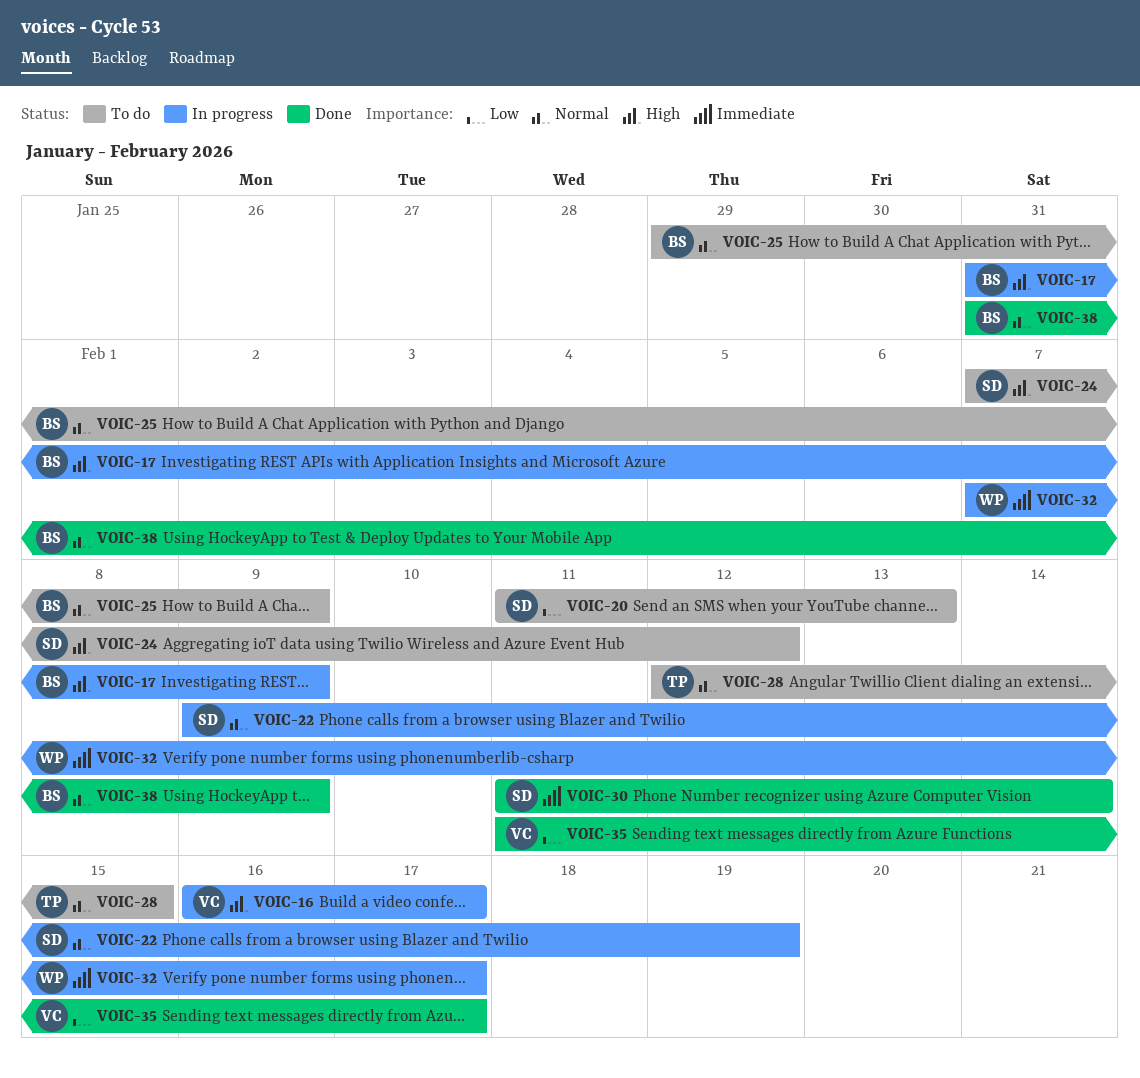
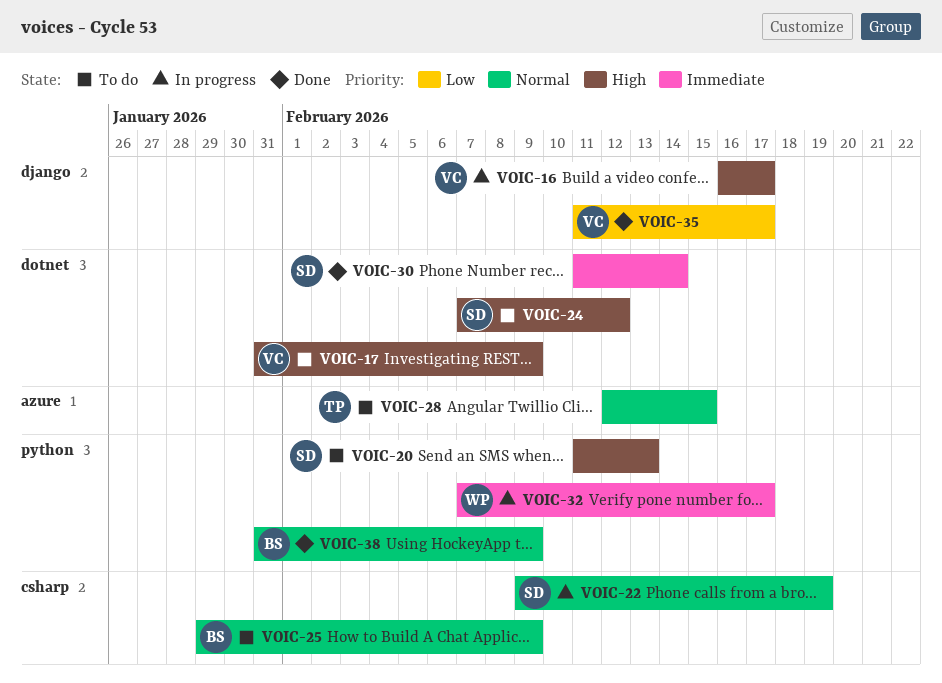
VOIC-17, status: In progress -> To do
VOIC-17, owner: BS -> VC
VOIC-20, priority: Low -> High

